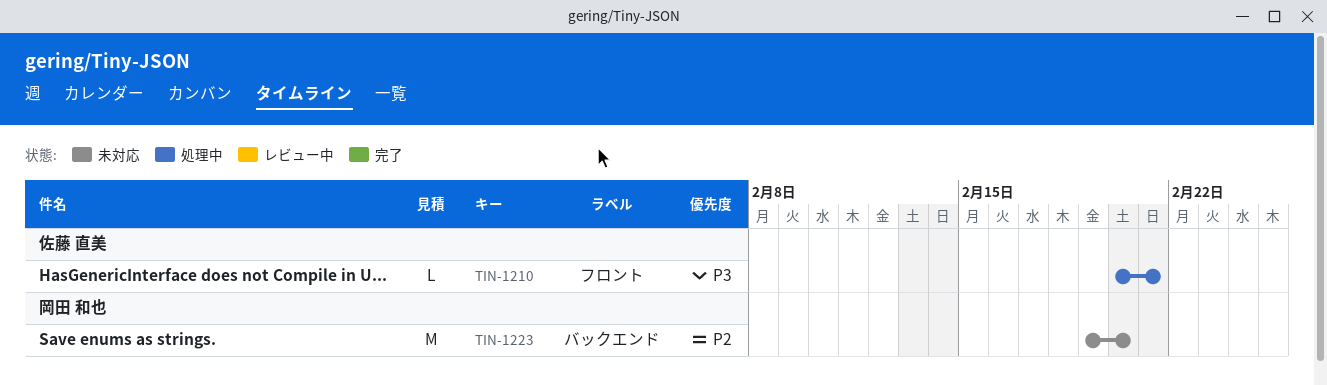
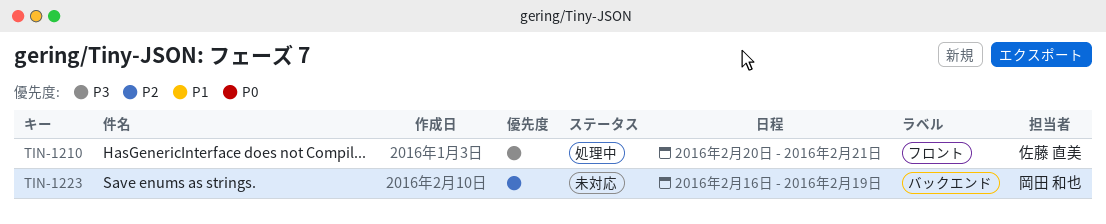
TIN-1223, start: Feb 19 -> Feb 16
TIN-1223, due: Feb 20 -> Feb 19

